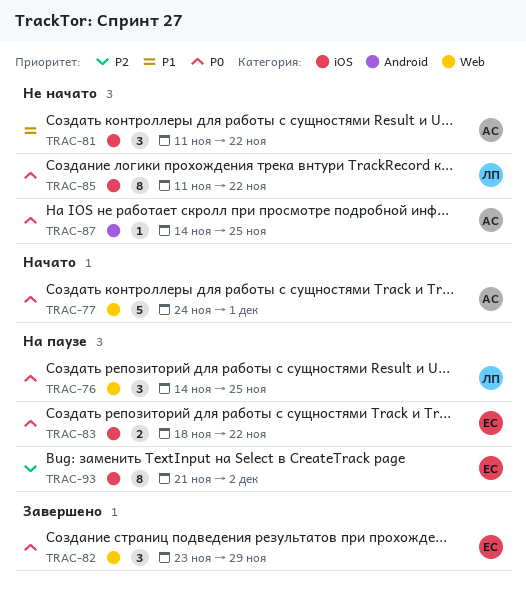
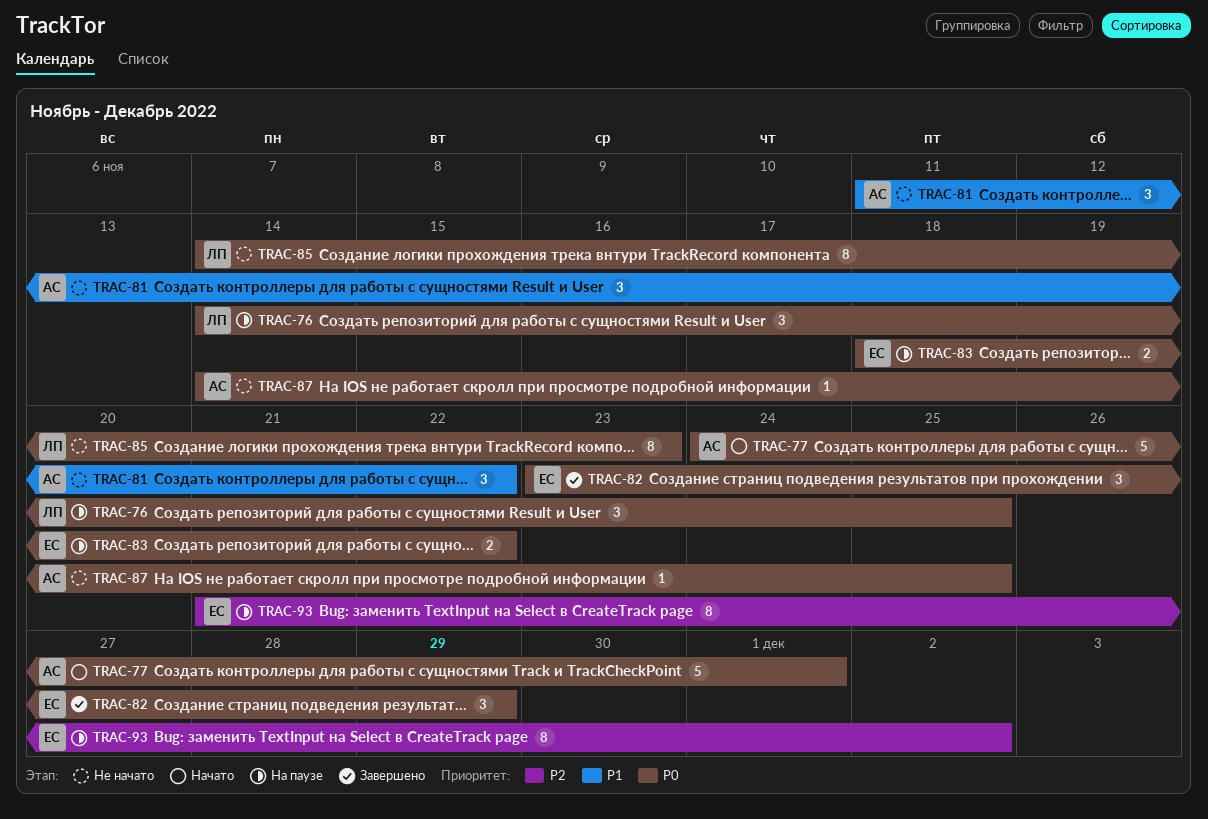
TRAC-85, start: Nov 11 -> Nov 14
TRAC-85, due: Nov 22 -> Nov 23

